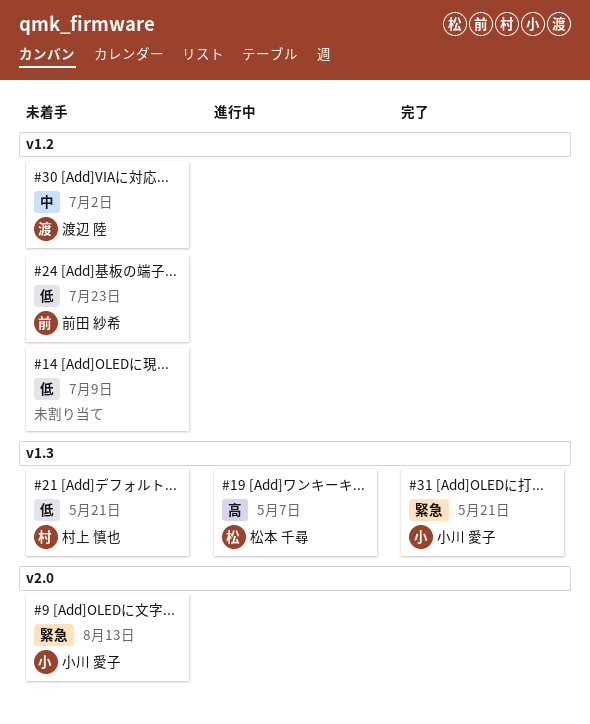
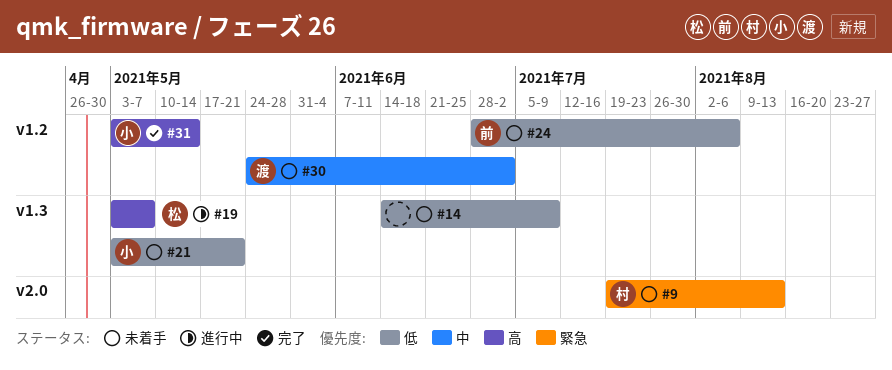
#9, owner: 小川 愛子 -> 村上 慎也
#14, label: v1.2 -> v1.3
#21, owner: 村上 慎也 -> 小川 愛子
#24, due: Jul 23 -> Aug 6
#31, priority: 緊急 -> 高
#31, label: v1.3 -> v1.2
#31, due: May 21 -> May 14

